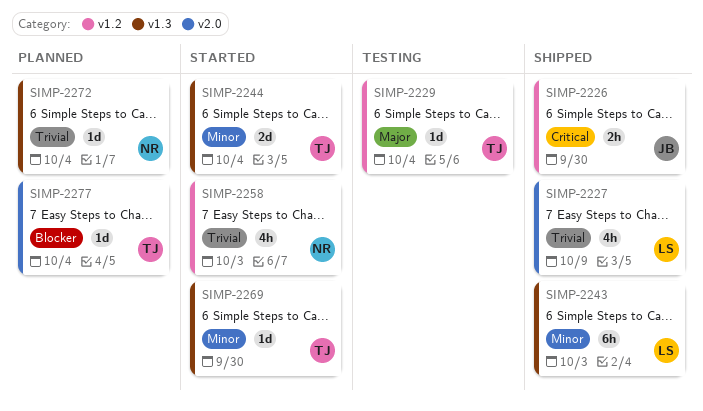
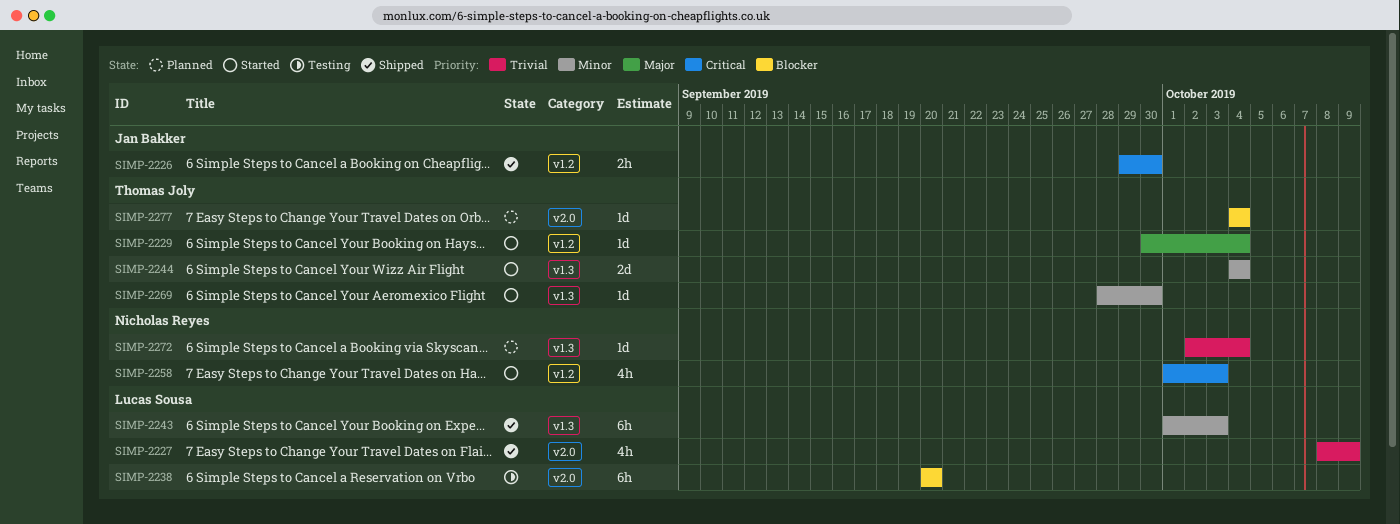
SIMP-2229, status: Testing -> Started
SIMP-2238: none -> present
SIMP-2258, priority: Trivial -> Critical

